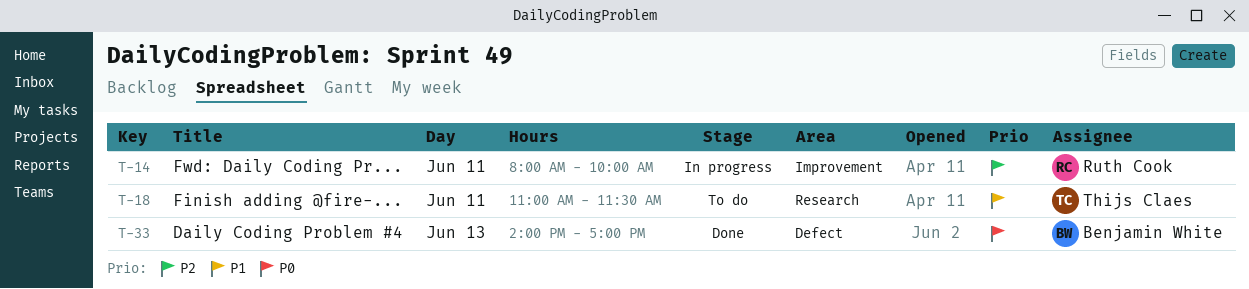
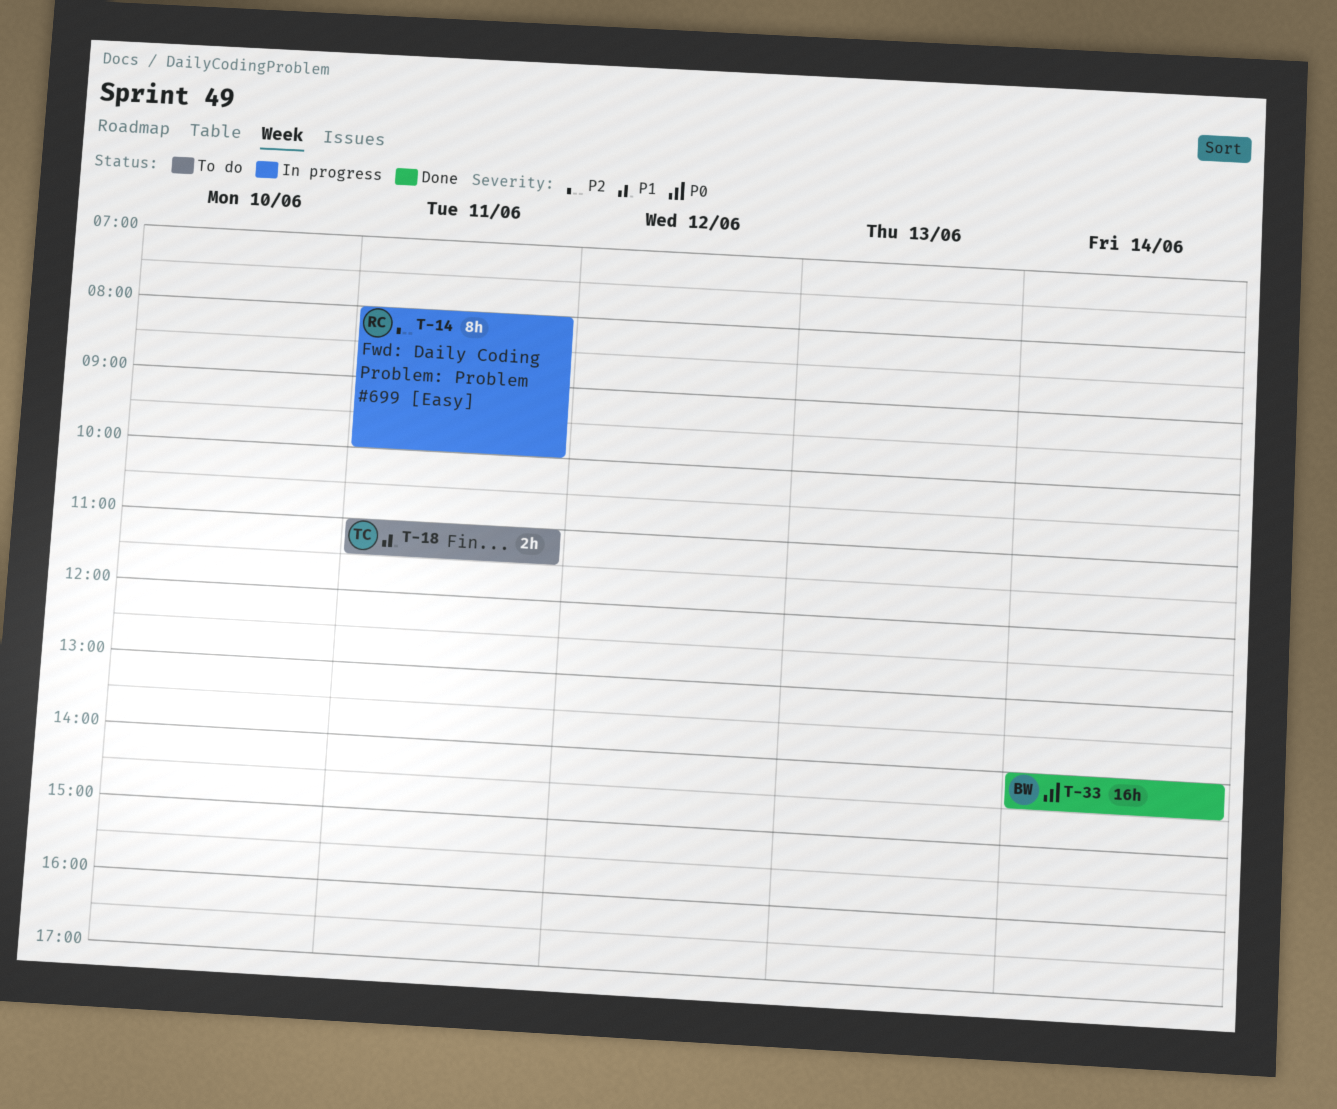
T-33, day: Jun 13 -> Jun 14
T-33, ends: 17:00 -> 14:30

